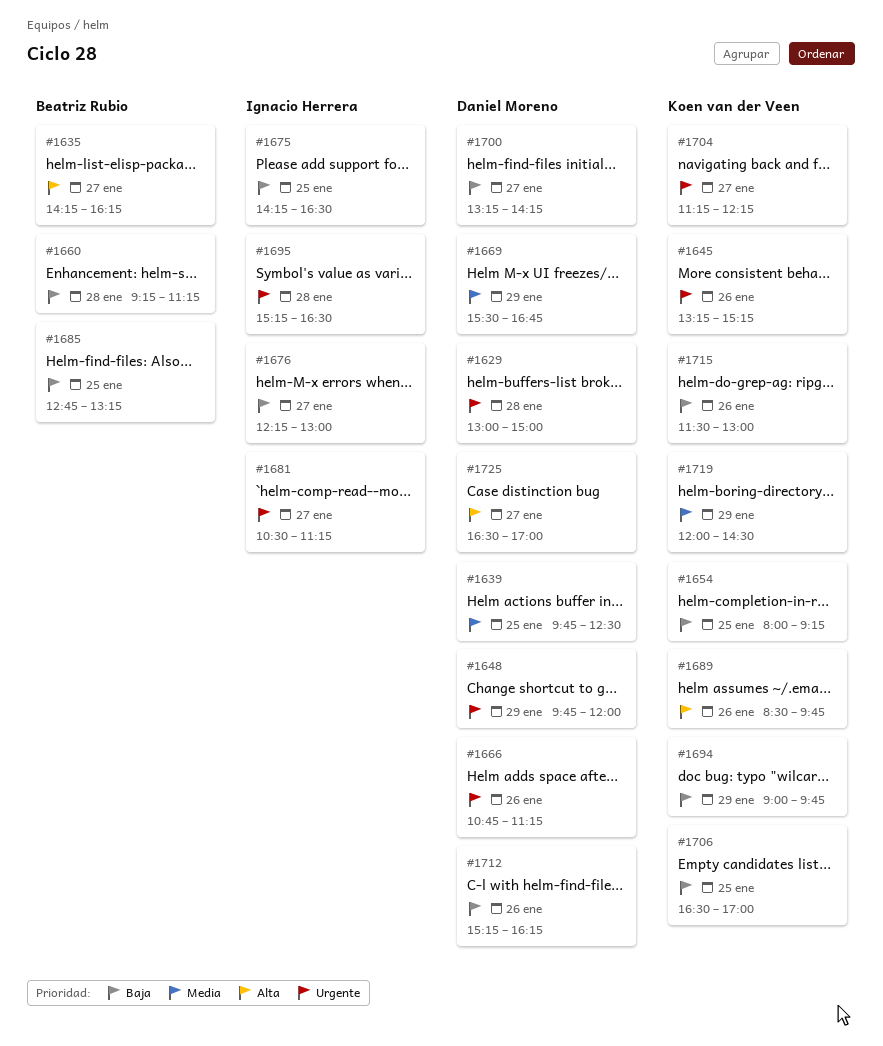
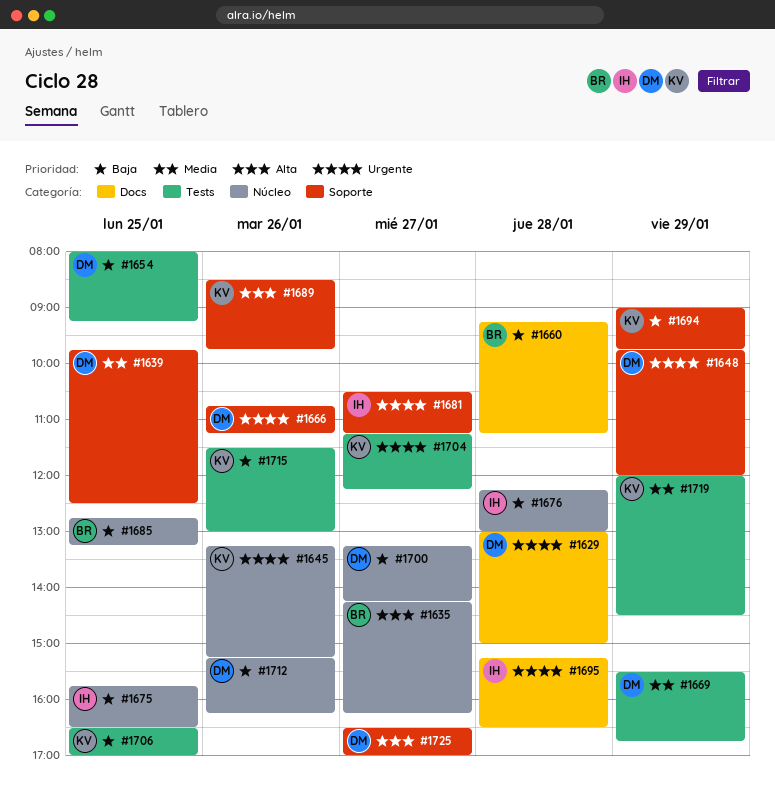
#1654, owner: Koen van der Veen -> Daniel Moreno
#1675, begins: 14:15 -> 15:45
#1676, day: Jan 27 -> Jan 28

